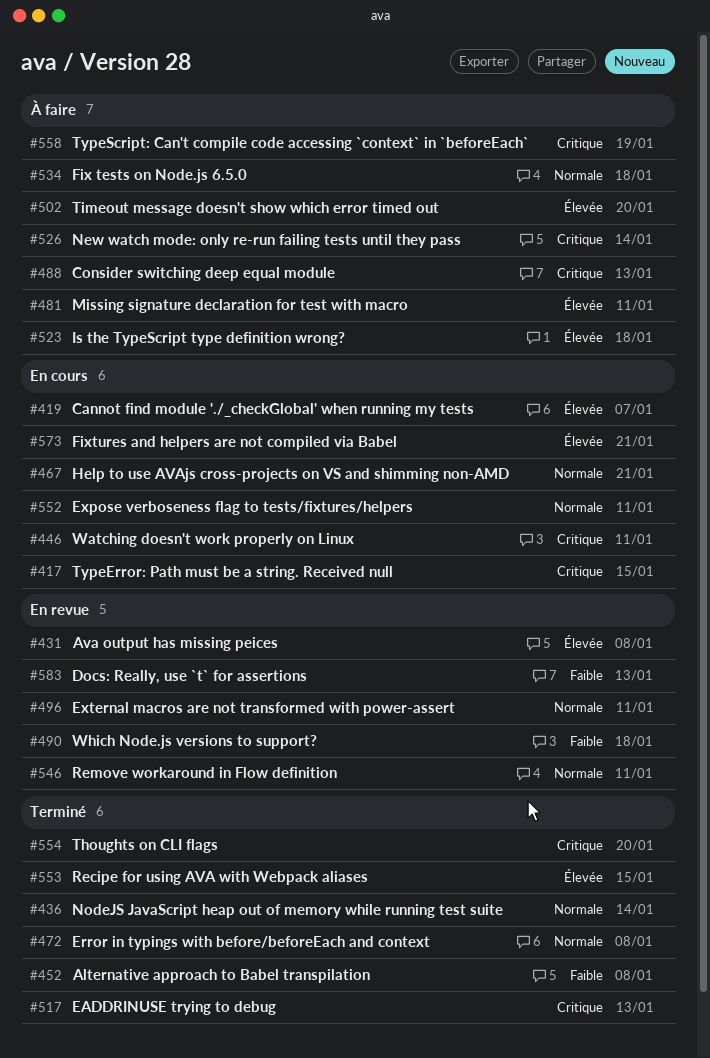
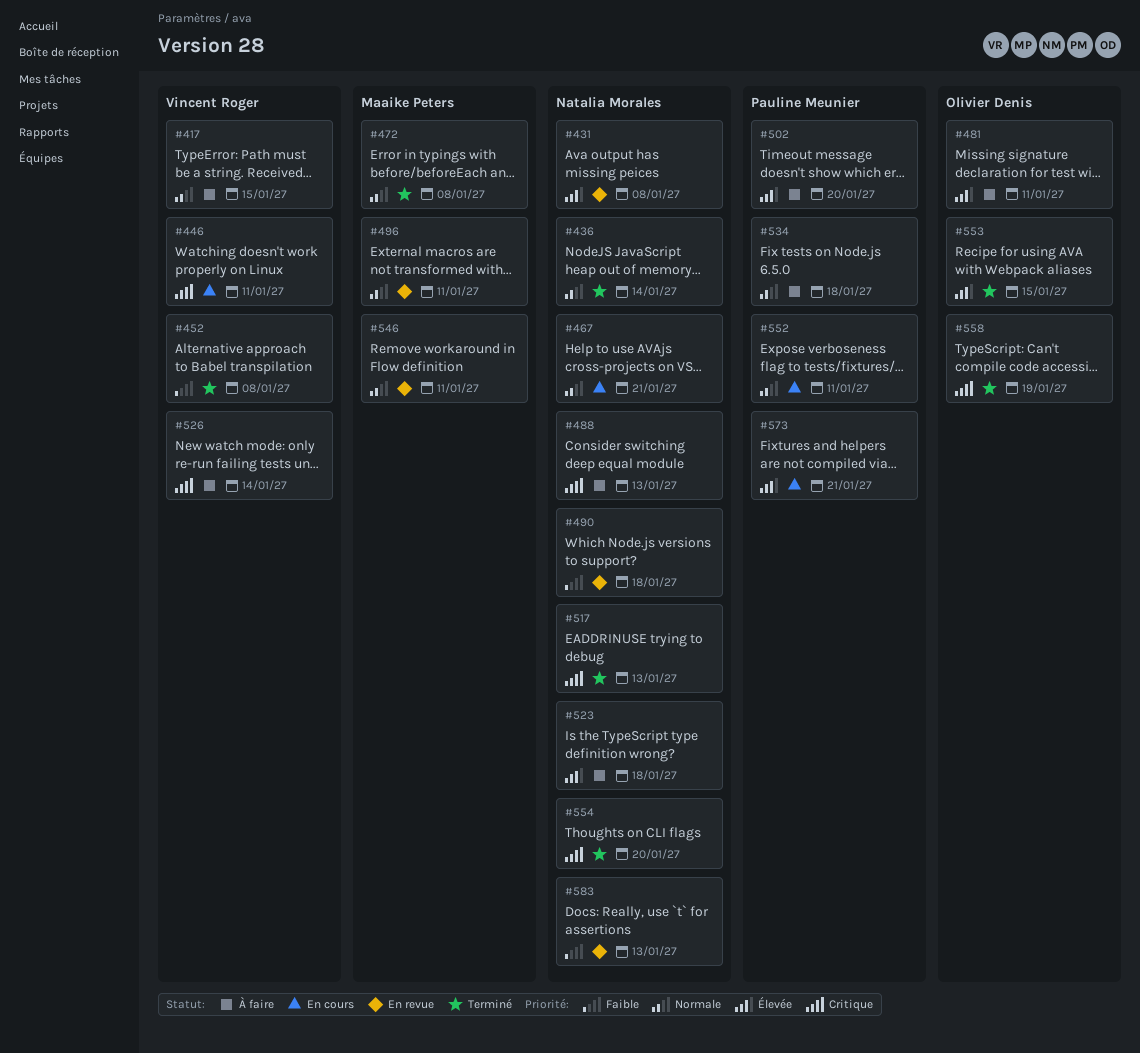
#417, status: En cours -> À faire
#417, priority: Critique -> Normale
#419: present -> none
#558, status: À faire -> Terminé

